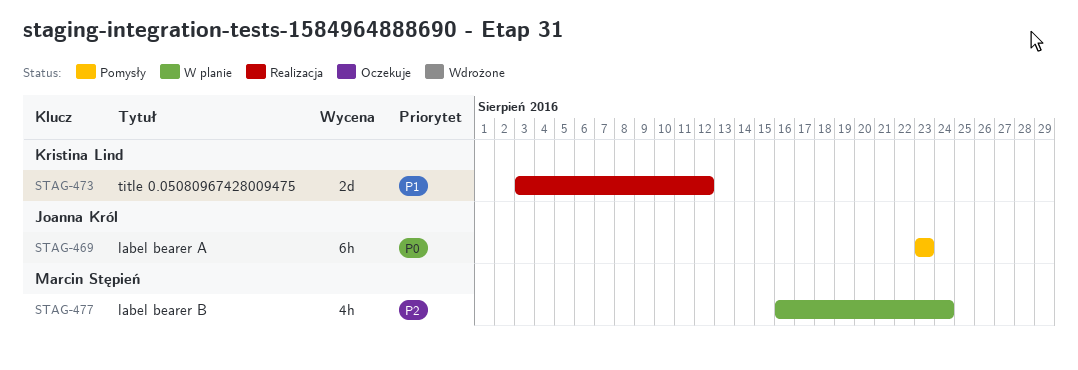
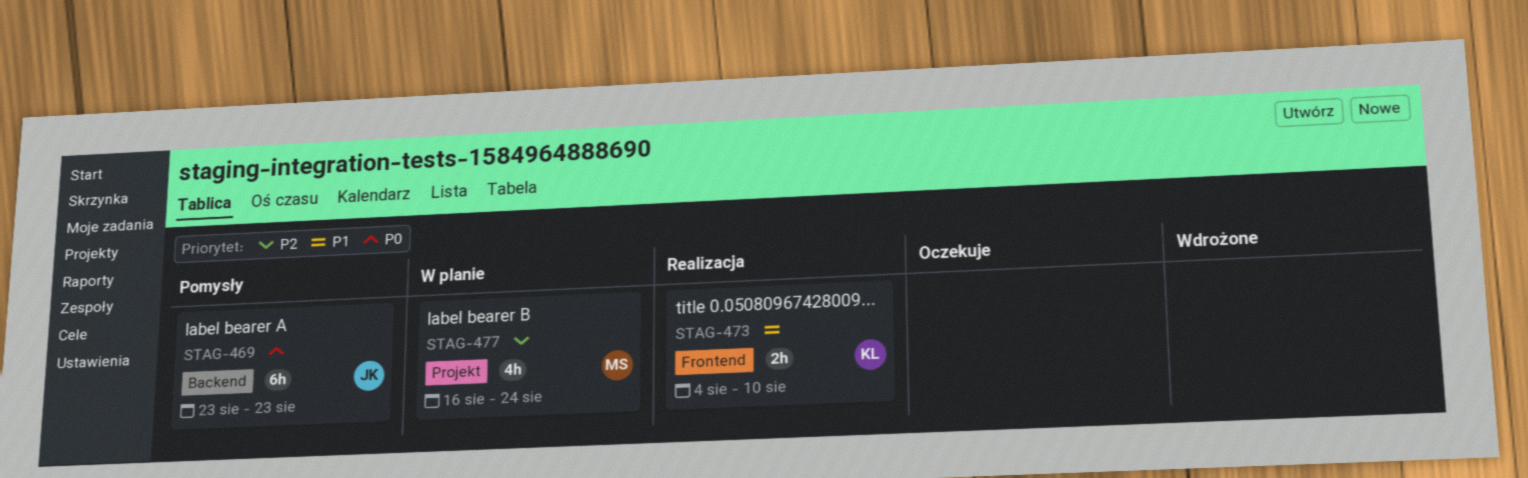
STAG-473, estimate: 2d -> 2h
STAG-473, start: Aug 3 -> Aug 4
STAG-473, due: Aug 12 -> Aug 10

